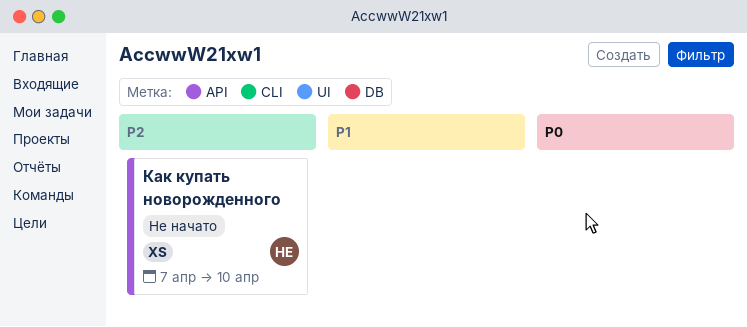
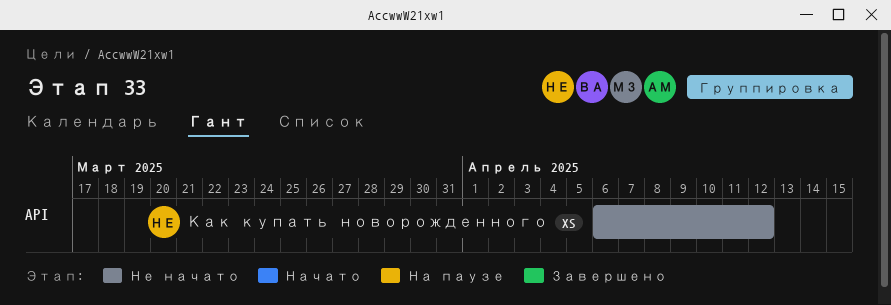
Как купать новорожденного, start: Apr 7 -> Apr 6
Как купать новорожденного, due: Apr 10 -> Apr 12

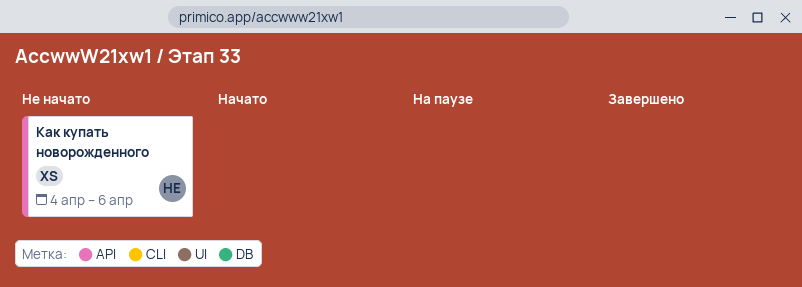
Как купать новорожденного, start: Apr 6 -> Apr 4
Как купать новорожденного, due: Apr 12 -> Apr 6

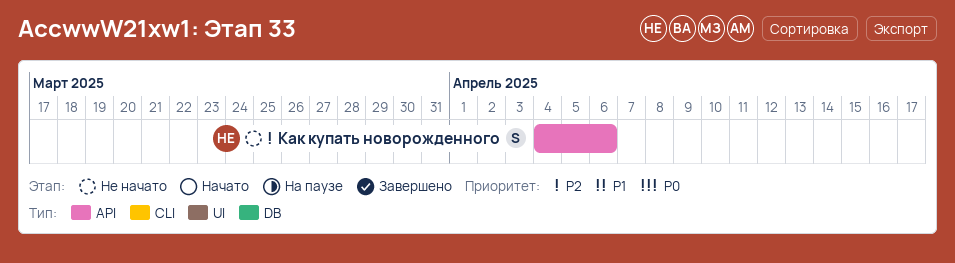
Как купать новорожденного, estimate: XS -> S

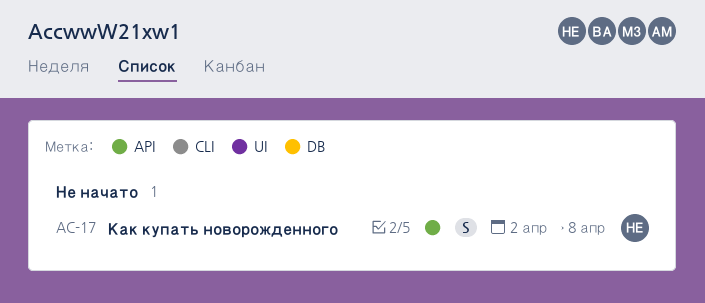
Как купать новорожденного, start: Apr 4 -> Apr 2
Как купать новорожденного, due: Apr 6 -> Apr 8

